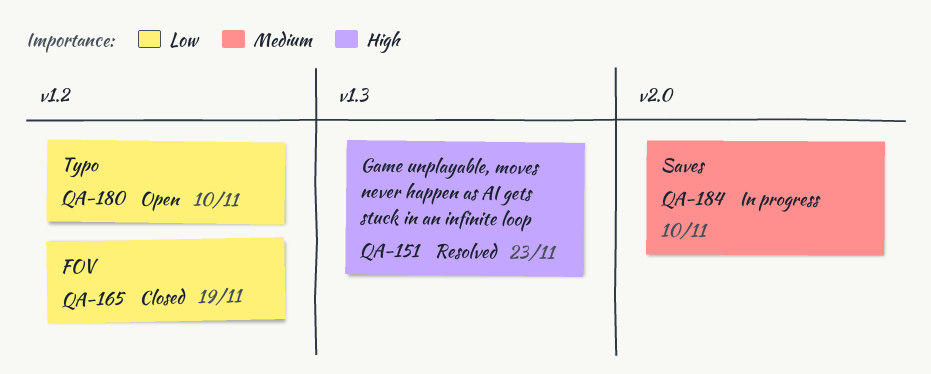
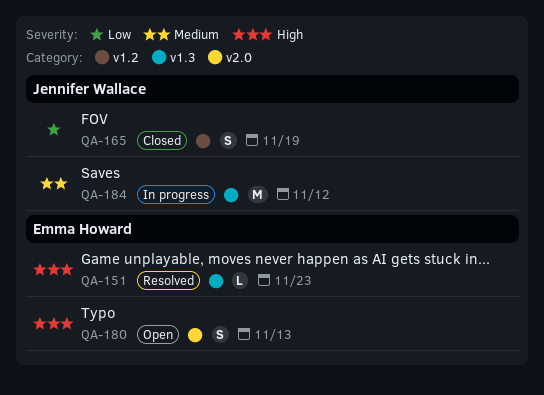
QA-180, priority: Low -> High
QA-180, label: v1.2 -> v2.0
QA-180, due: Nov 10 -> Nov 13
QA-184, label: v2.0 -> v1.3
QA-184, due: Nov 10 -> Nov 12

